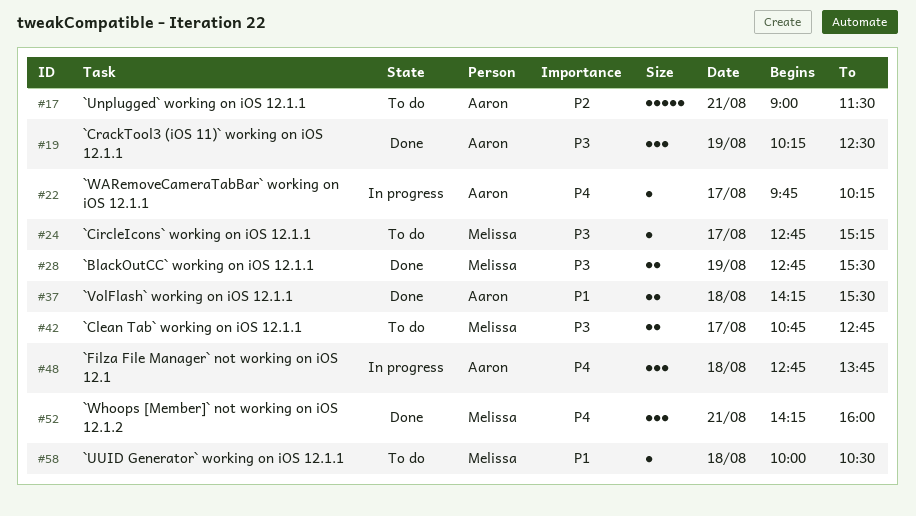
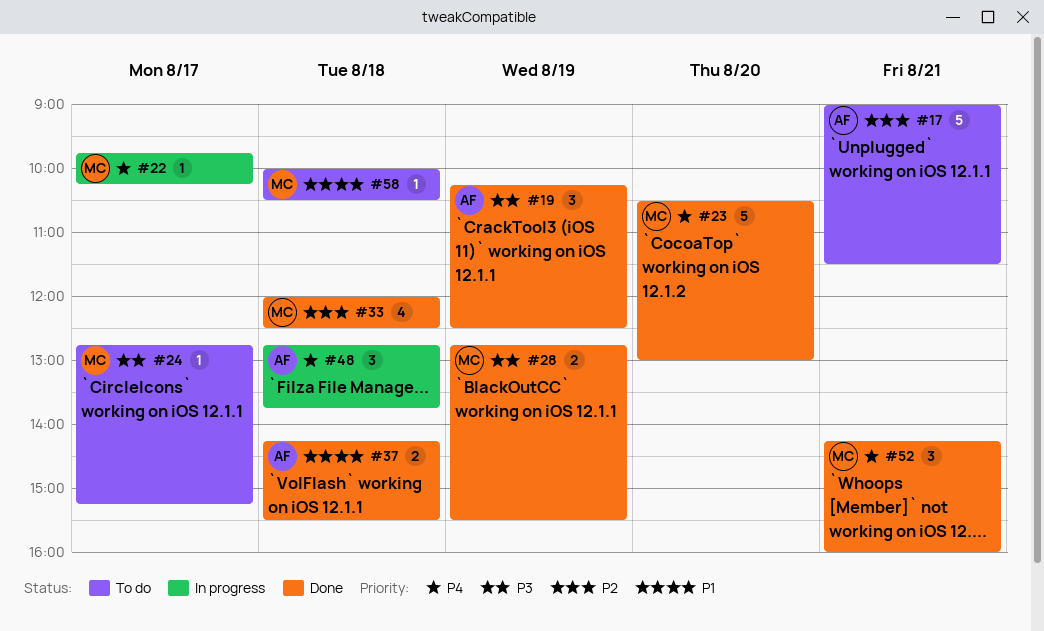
#22, owner: Aaron -> Melissa
#23: none -> present
#33: none -> present
#42: present -> none

